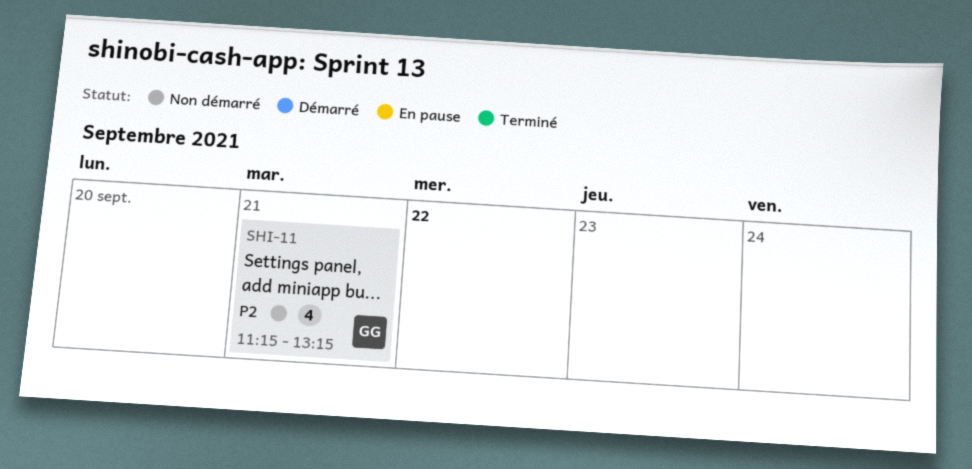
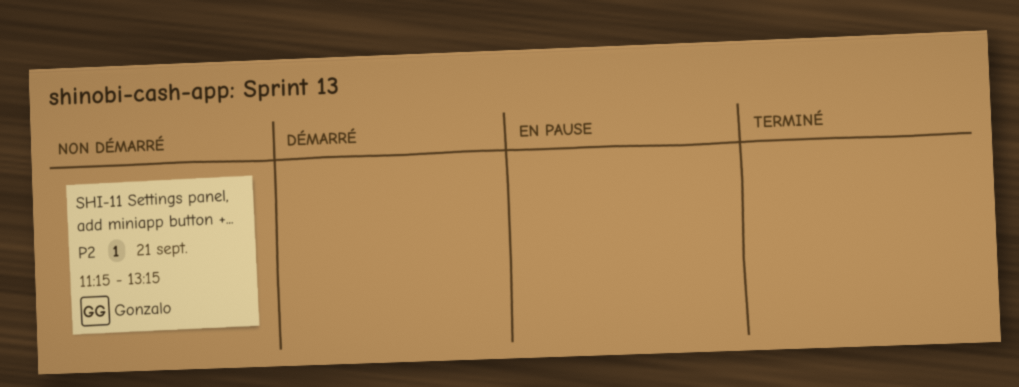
SHI-11, estimate: 4 -> 1

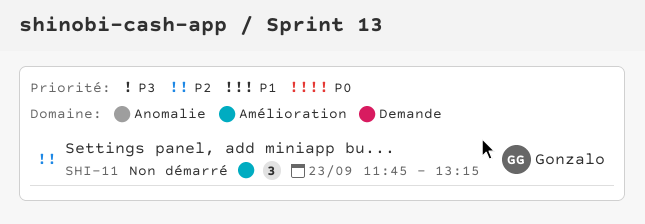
SHI-11, estimate: 1 -> 3
SHI-11, day: Sep 21 -> Sep 23
SHI-11, begins: 11:15 -> 11:45

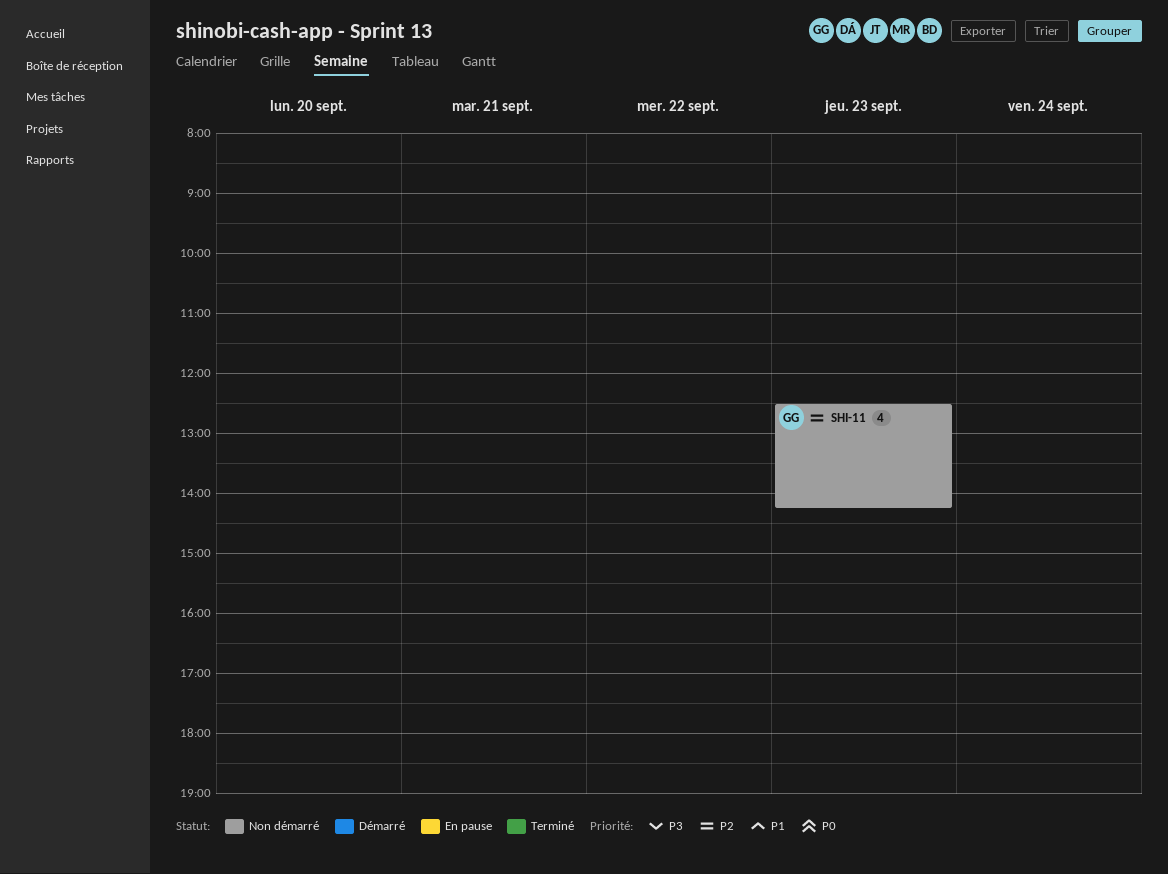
SHI-11, estimate: 3 -> 4
SHI-11, begins: 11:45 -> 12:30
SHI-11, ends: 13:15 -> 14:15

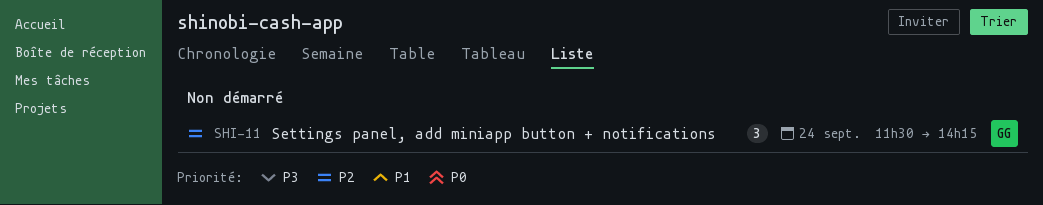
SHI-11, estimate: 4 -> 3
SHI-11, day: Sep 23 -> Sep 24
SHI-11, begins: 12:30 -> 11:30

